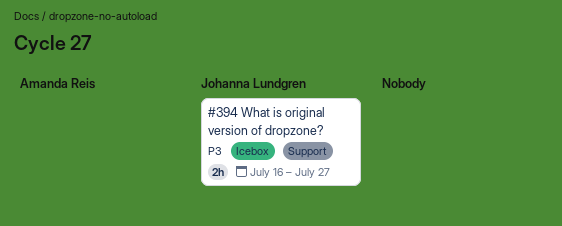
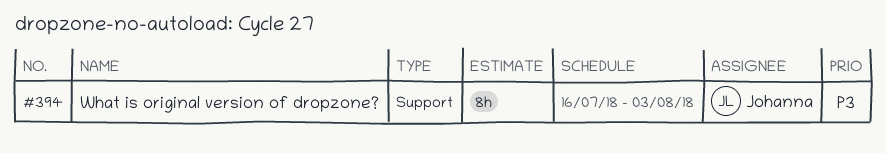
#394, estimate: 2h -> 8h
#394, due: Jul 27 -> Aug 3

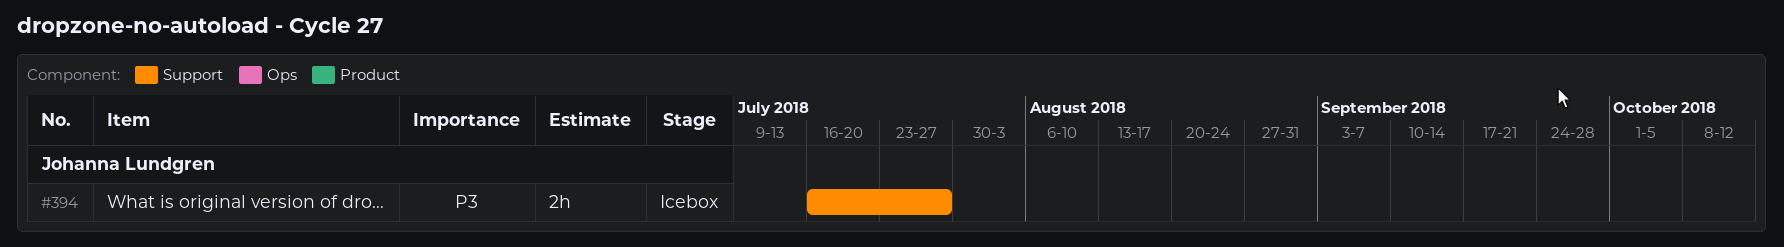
#394, estimate: 8h -> 2h
#394, due: Aug 3 -> Jul 27

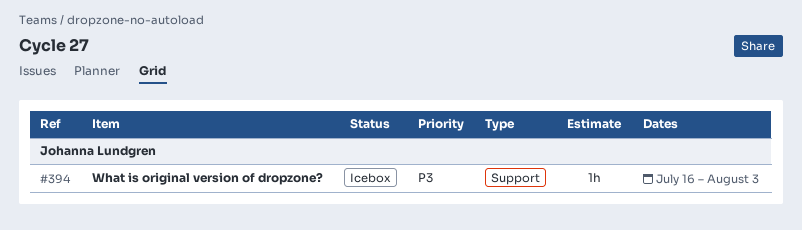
#394, estimate: 2h -> 1h
#394, due: Jul 27 -> Aug 3

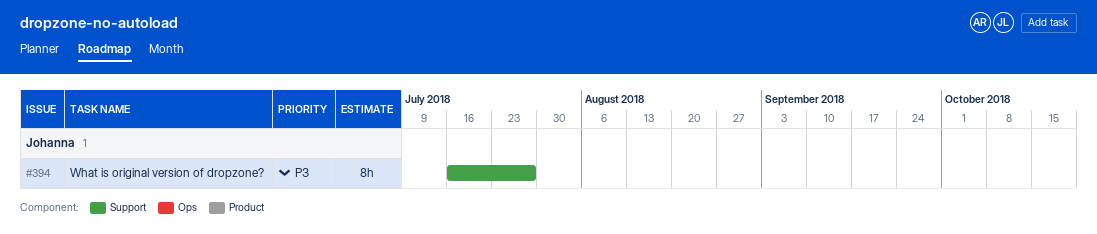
#394, estimate: 1h -> 8h
#394, due: Aug 3 -> Jul 27

